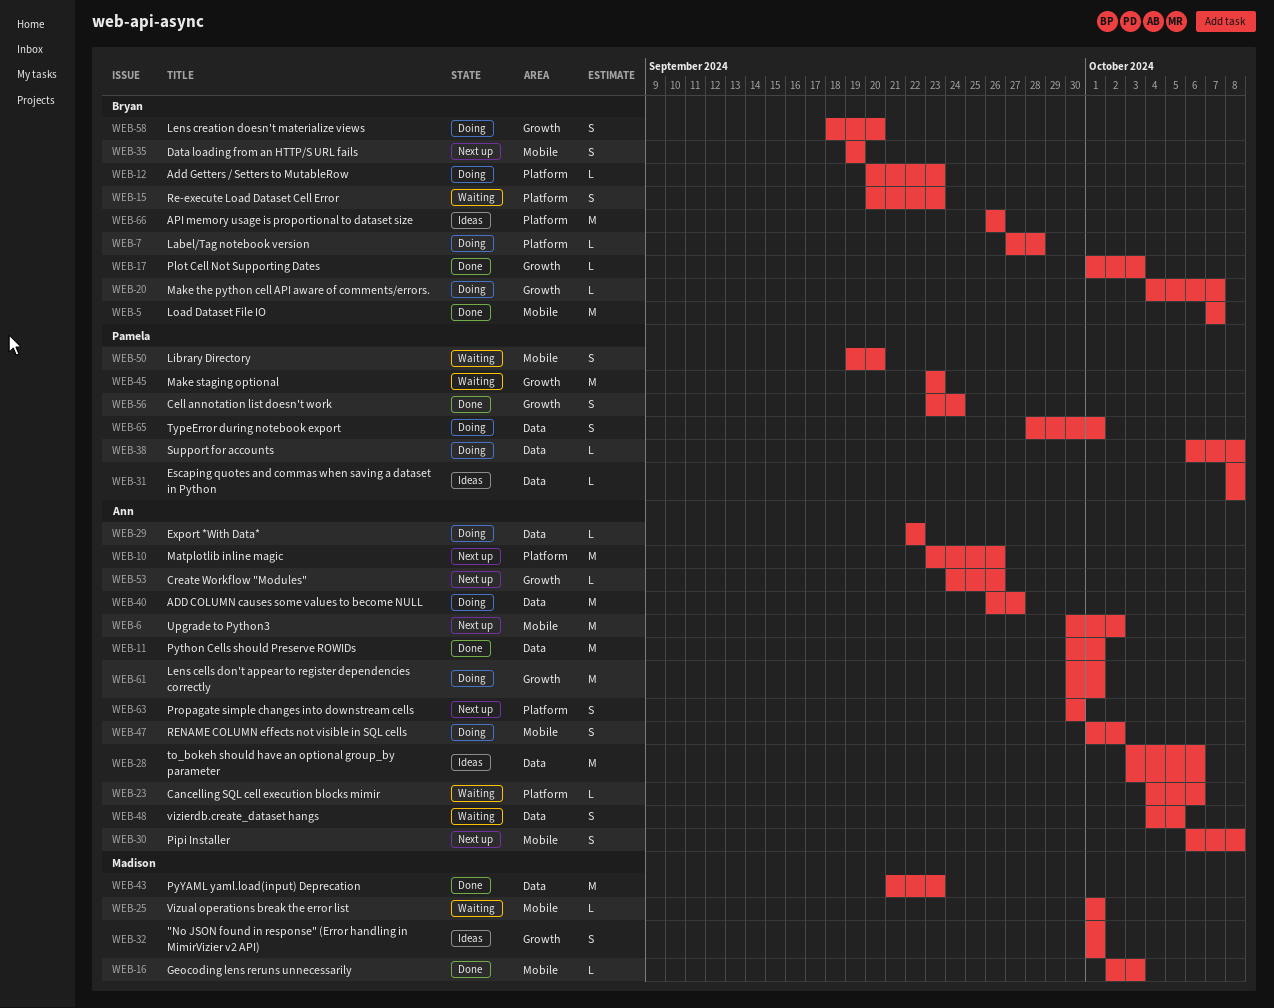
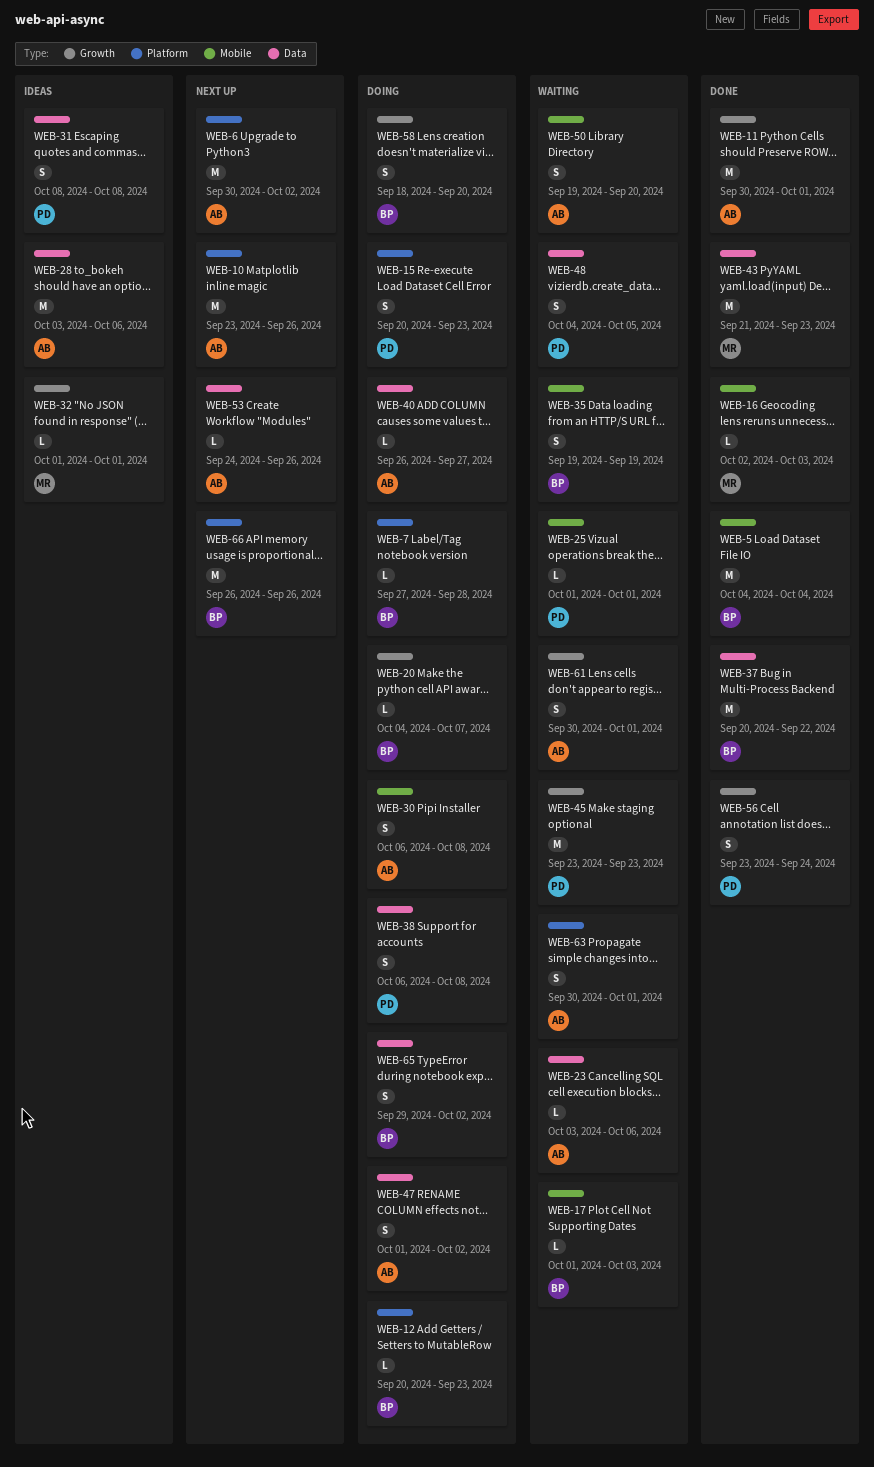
WEB-5, start: Oct 7 -> Oct 4
WEB-5, due: Oct 7 -> Oct 4
WEB-6, label: Mobile -> Platform
WEB-11, label: Data -> Growth
WEB-15, status: Waiting -> Doing
WEB-15, owner: Bryan -> Pamela
WEB-17, status: Done -> Waiting
WEB-17, label: Growth -> Mobile
WEB-23, label: Platform -> Data
WEB-23, start: Oct 4 -> Oct 3
WEB-25, owner: Madison -> Pamela
WEB-29: present -> none
WEB-30, status: Next up -> Doing
WEB-31, estimate: L -> S
WEB-32, estimate: S -> L
WEB-35, status: Next up -> Waiting
WEB-37: none -> present
WEB-38, estimate: L -> S
WEB-40, estimate: M -> L
WEB-47, label: Mobile -> Data
WEB-48, owner: Ann -> Pamela
WEB-50, owner: Pamela -> Ann
WEB-53, label: Growth -> Data
WEB-61, status: Doing -> Waiting
WEB-61, estimate: M -> S
WEB-63, status: Next up -> Waiting
WEB-63, due: Sep 30 -> Oct 1
WEB-65, owner: Pamela -> Bryan
WEB-65, start: Sep 28 -> Sep 29
WEB-65, due: Oct 1 -> Oct 2
WEB-66, status: Ideas -> Next up

